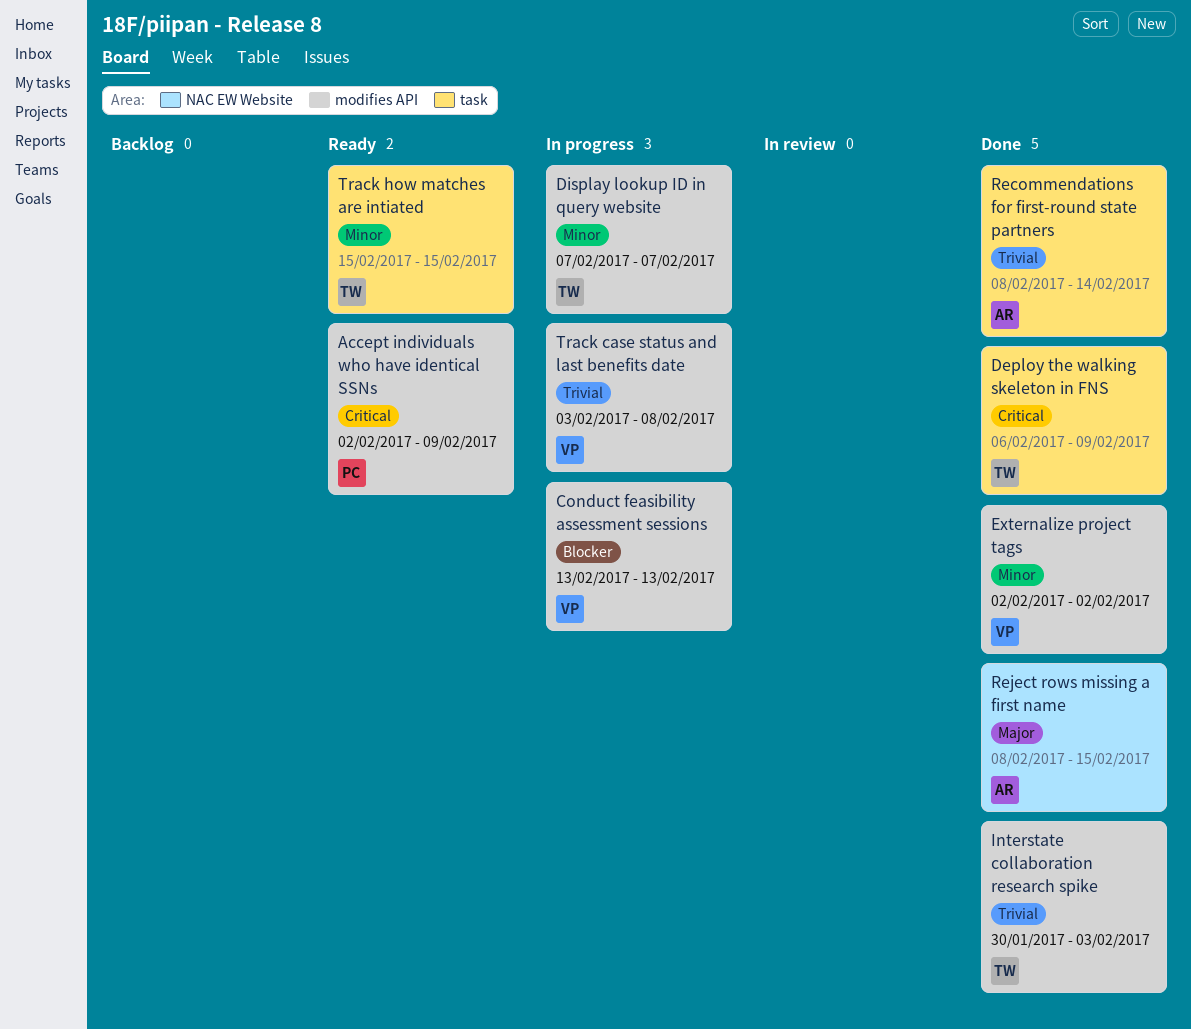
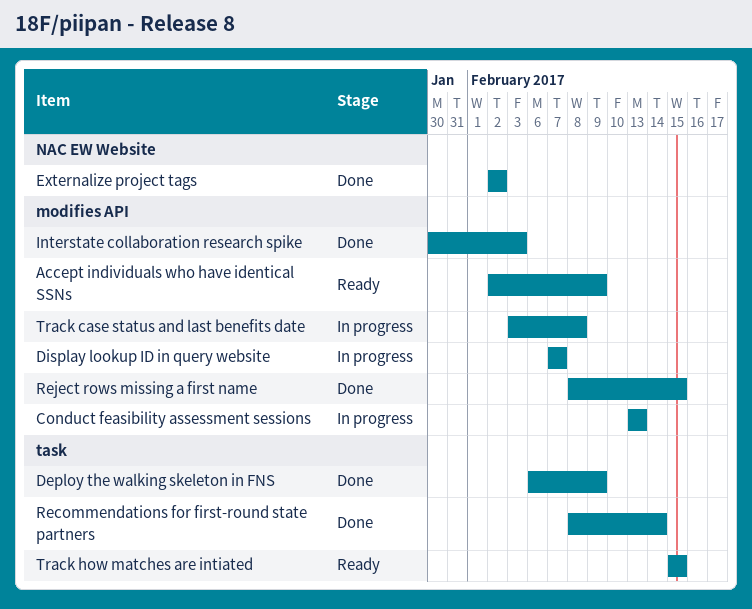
Externalize project tags, label: modifies API -> NAC EW Website
Reject rows missing a first name, label: NAC EW Website -> modifies API

